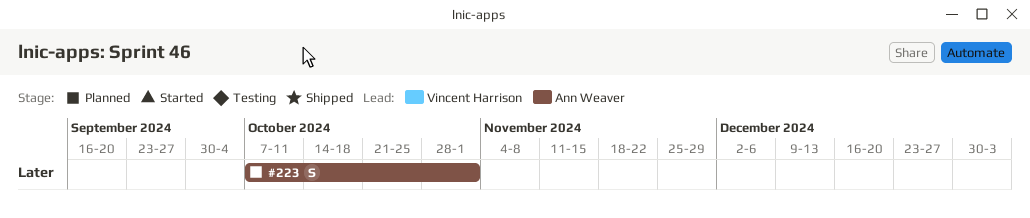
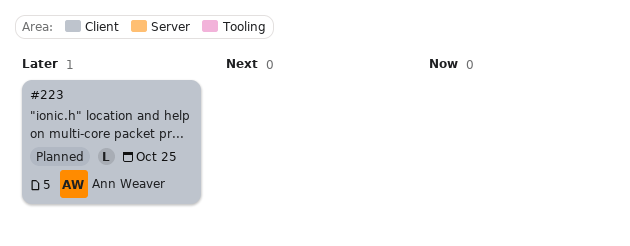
#223, estimate: S -> L
#223, due: Nov 1 -> Oct 25

